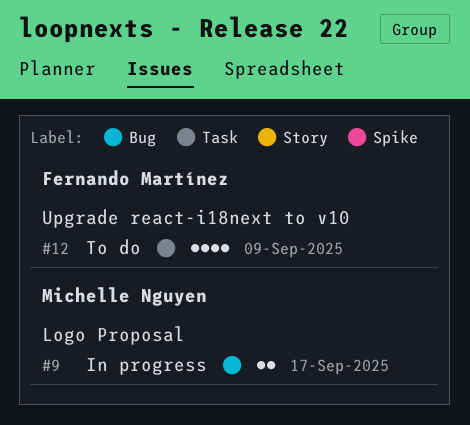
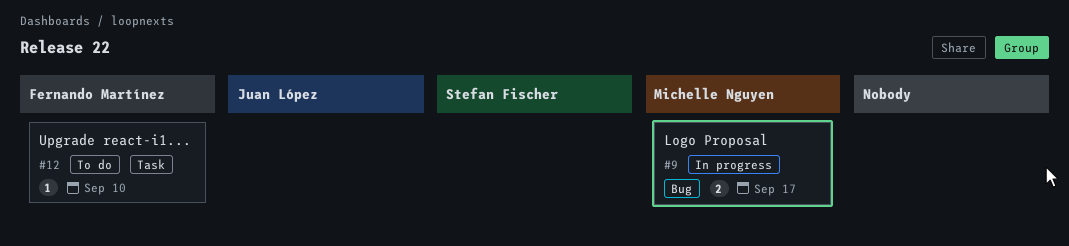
#12, estimate: 4 -> 1
#12, due: Sep 9 -> Sep 10

